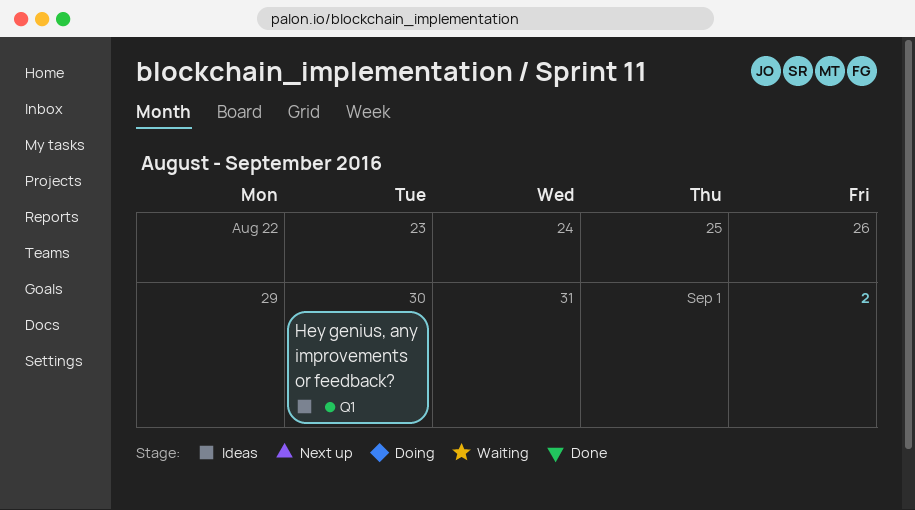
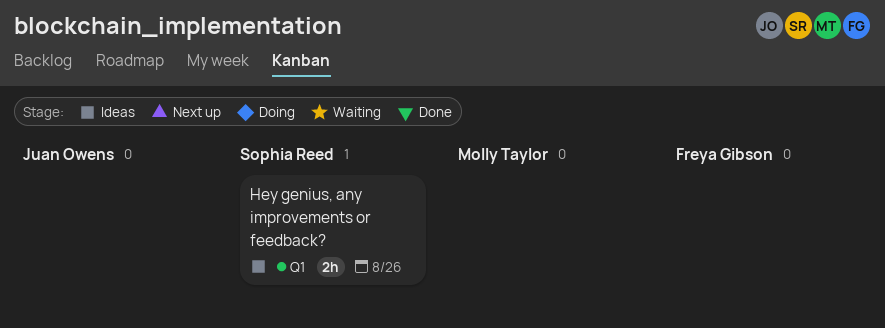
Hey genius, any improvements or feedback?, due: Aug 30 -> Aug 26

